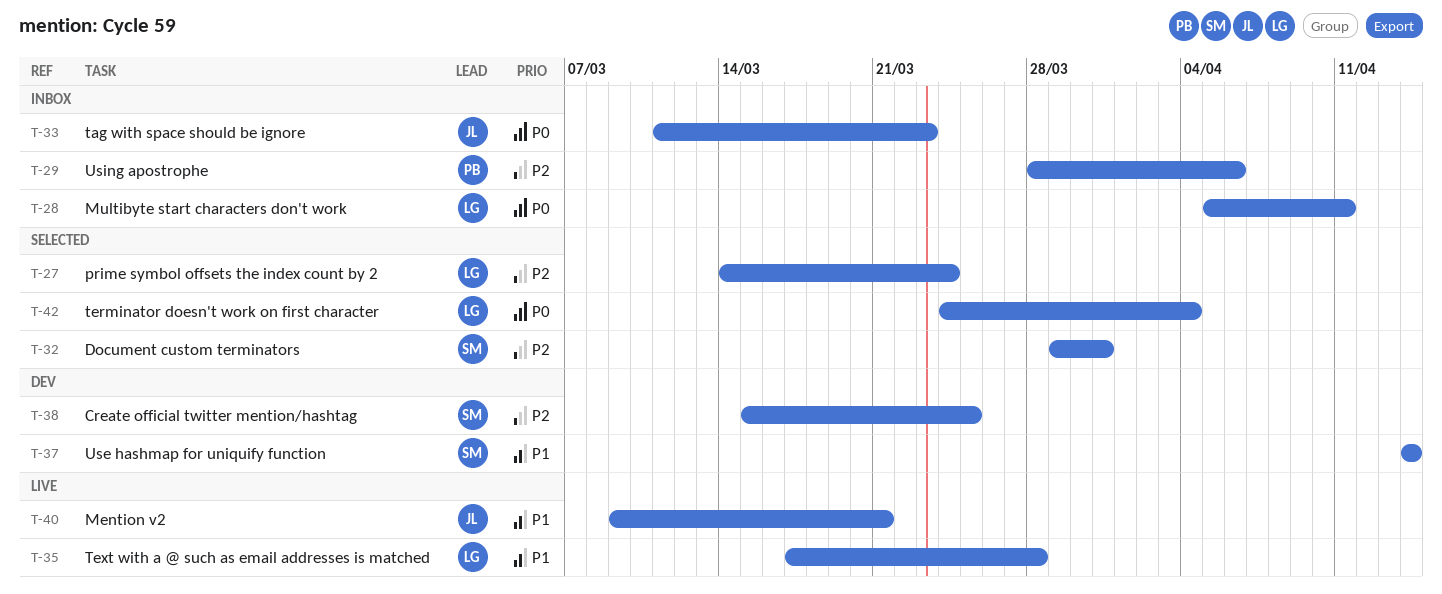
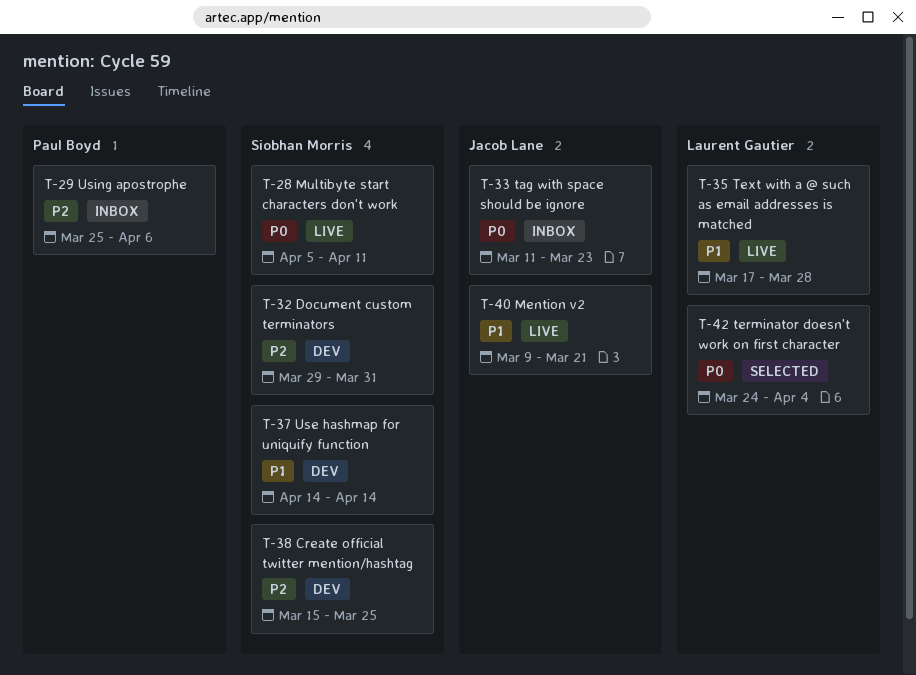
T-27: present -> none
T-28, status: Inbox -> Live
T-28, owner: Laurent Gautier -> Siobhan Morris
T-29, start: Mar 28 -> Mar 25
T-32, status: Selected -> Dev

